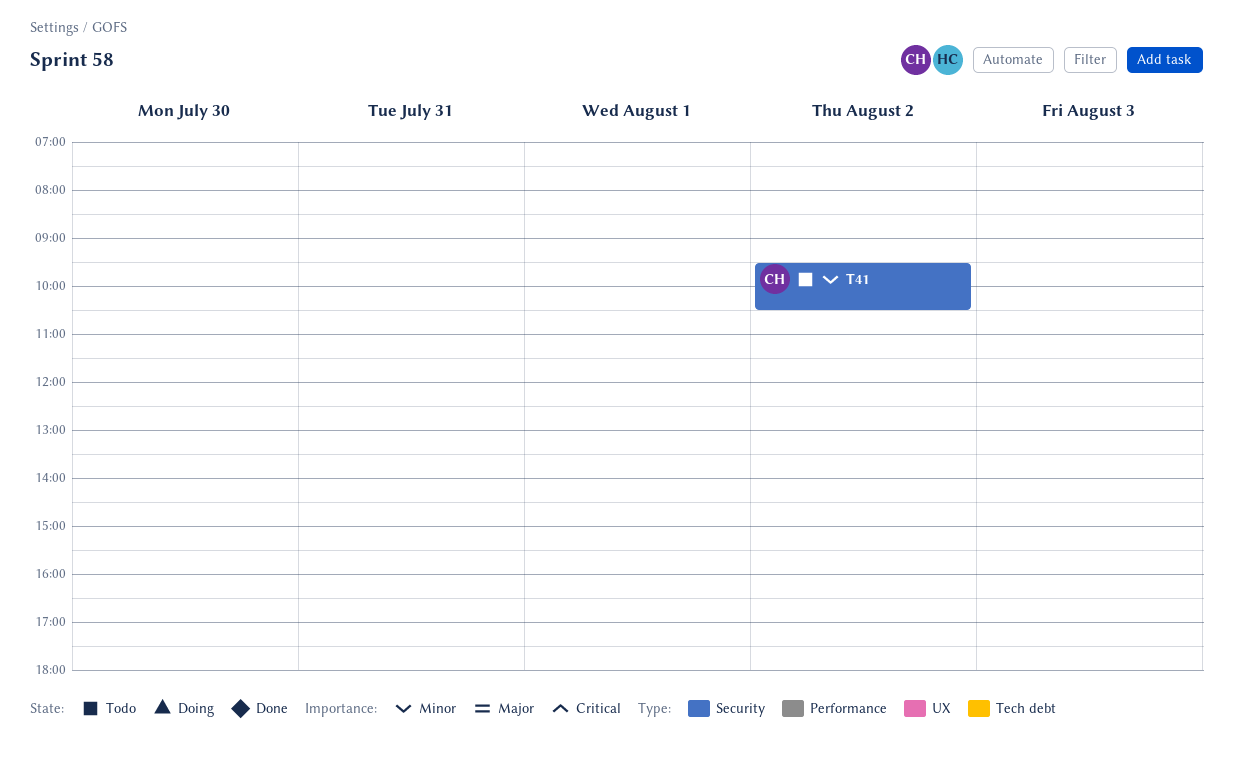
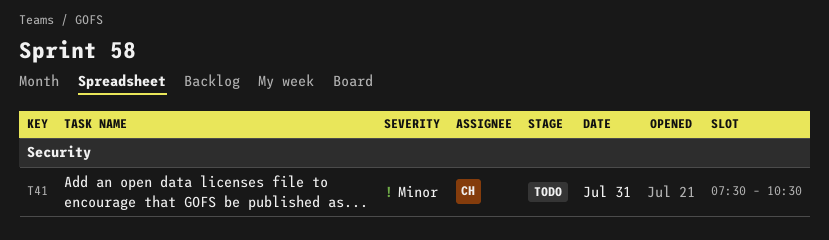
T41, day: Aug 2 -> Jul 31
T41, begins: 09:30 -> 07:30

